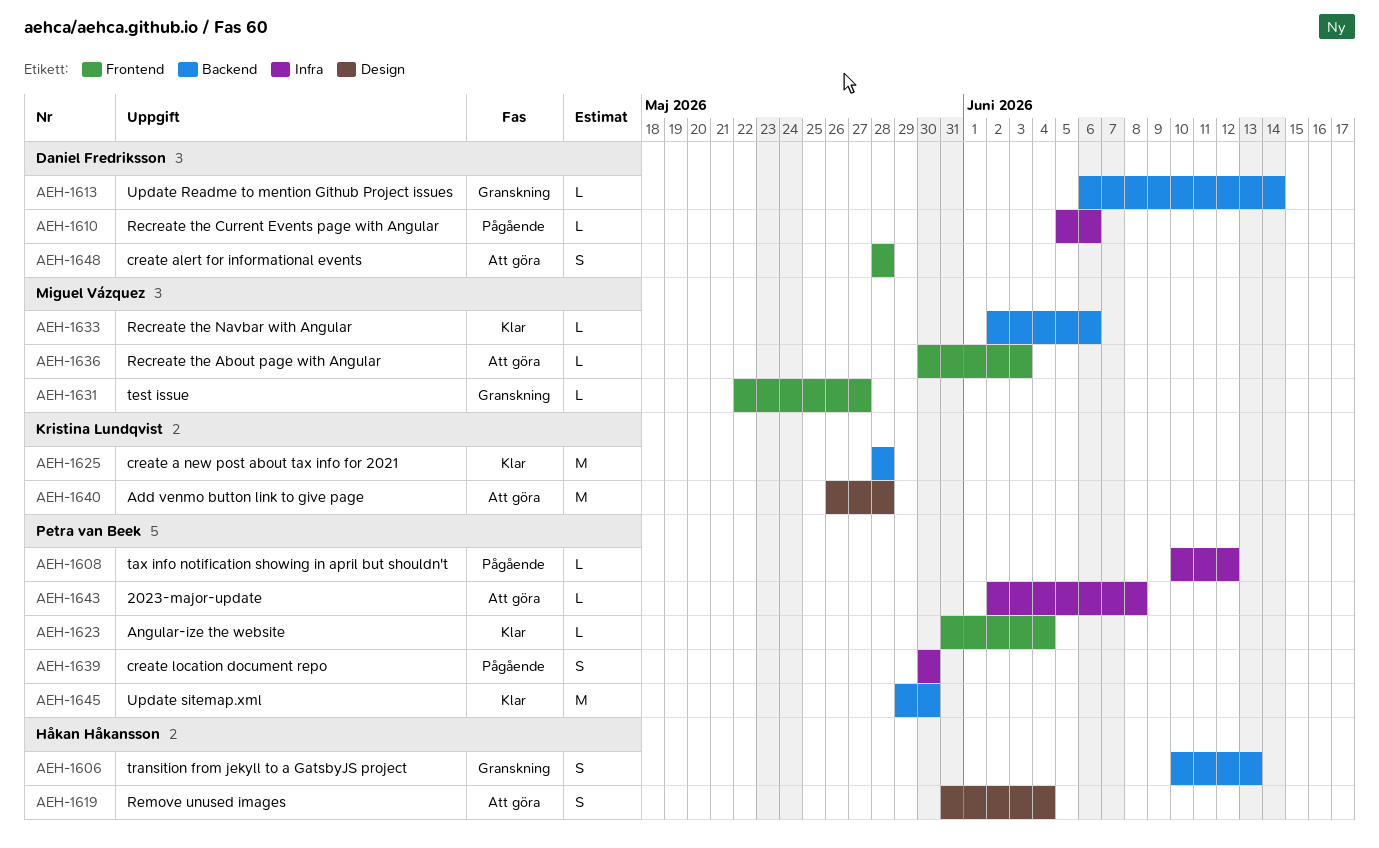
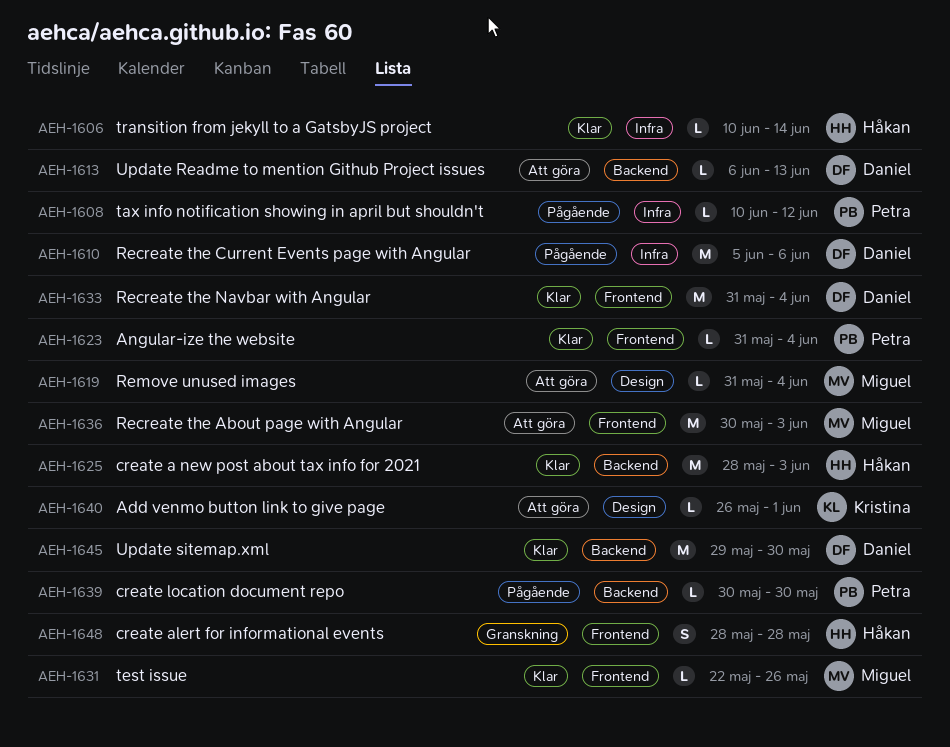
AEH-1606, status: Granskning -> Klar
AEH-1606, label: Backend -> Infra
AEH-1606, estimate: S -> L
AEH-1606, due: Jun 13 -> Jun 14
AEH-1610, estimate: L -> M
AEH-1613, status: Granskning -> Att göra
AEH-1613, due: Jun 14 -> Jun 13
AEH-1619, owner: Håkan Håkansson -> Miguel Vázquez
AEH-1619, estimate: S -> L
AEH-1625, owner: Kristina Lundqvist -> Håkan Håkansson
AEH-1625, due: May 28 -> Jun 3
AEH-1631, status: Granskning -> Klar
AEH-1631, due: May 27 -> May 26
AEH-1633, owner: Miguel Vázquez -> Daniel Fredriksson
AEH-1633, label: Backend -> Frontend
AEH-1633, estimate: L -> M
AEH-1633, start: Jun 2 -> May 31
AEH-1633, due: Jun 6 -> Jun 4
AEH-1636, estimate: L -> M
AEH-1639, label: Infra -> Backend
AEH-1639, estimate: S -> L
AEH-1640, estimate: M -> L
AEH-1640, due: May 28 -> Jun 1
AEH-1643: present -> none
AEH-1645, owner: Petra van Beek -> Daniel Fredriksson
AEH-1648, status: Att göra -> Granskning
AEH-1648, owner: Daniel Fredriksson -> Håkan Håkansson

